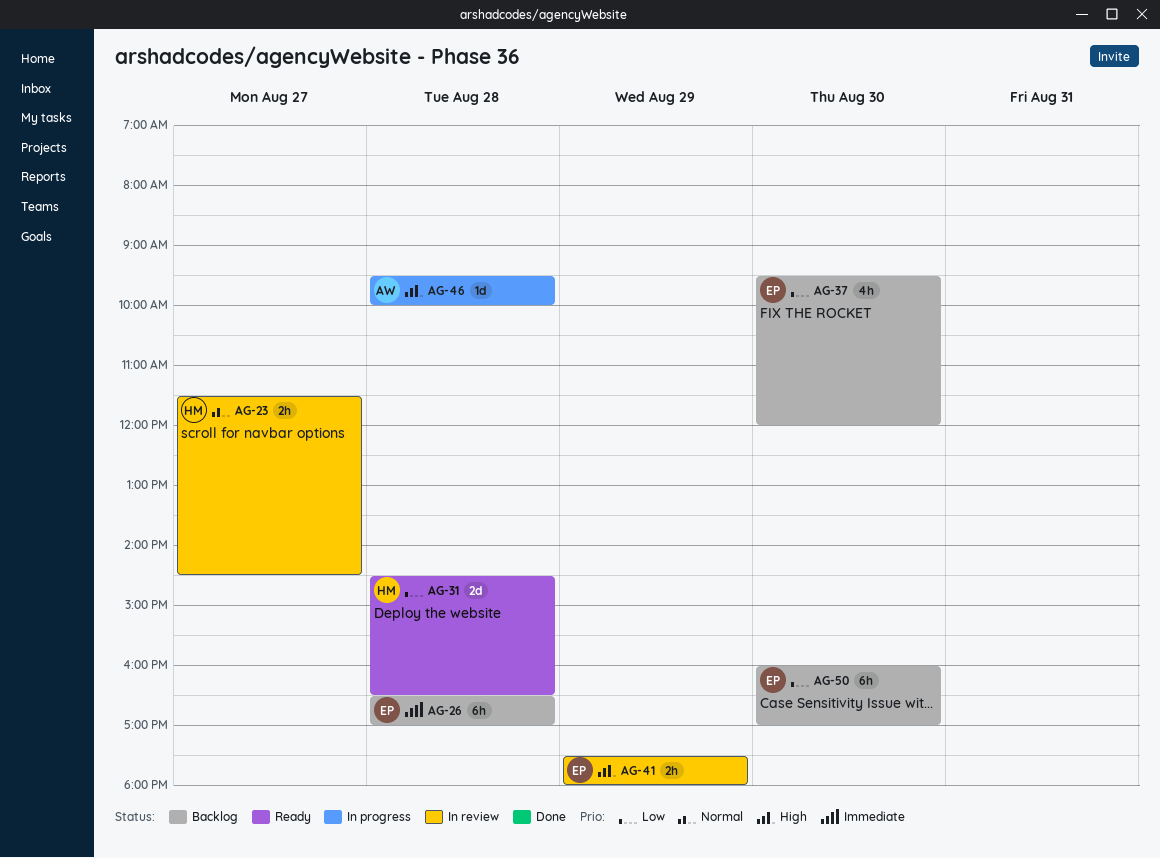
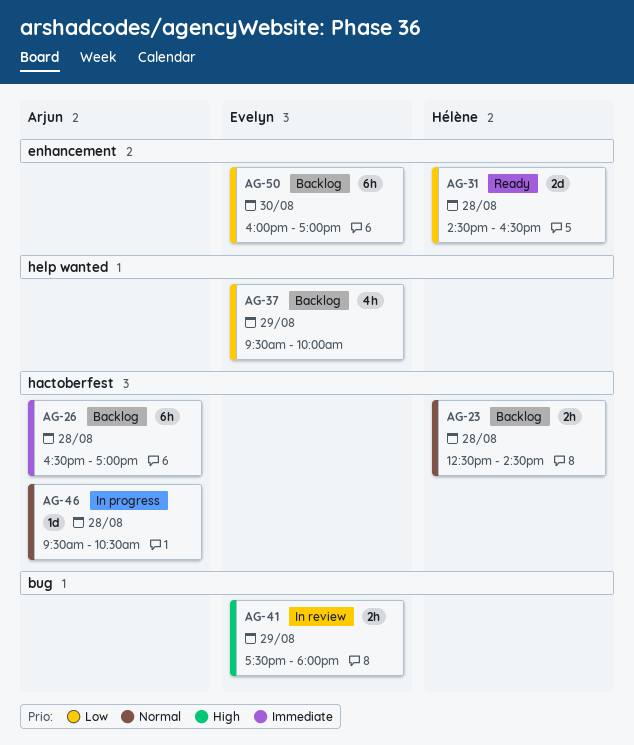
AG-23, status: In review -> Backlog
AG-23, day: Aug 27 -> Aug 28
AG-23, begins: 11:30 -> 12:30
AG-26, owner: Evelyn -> Arjun
AG-37, day: Aug 30 -> Aug 29
AG-37, ends: 12:00 -> 10:00
AG-46, priority: High -> Normal
AG-46, ends: 10:00 -> 10:30

